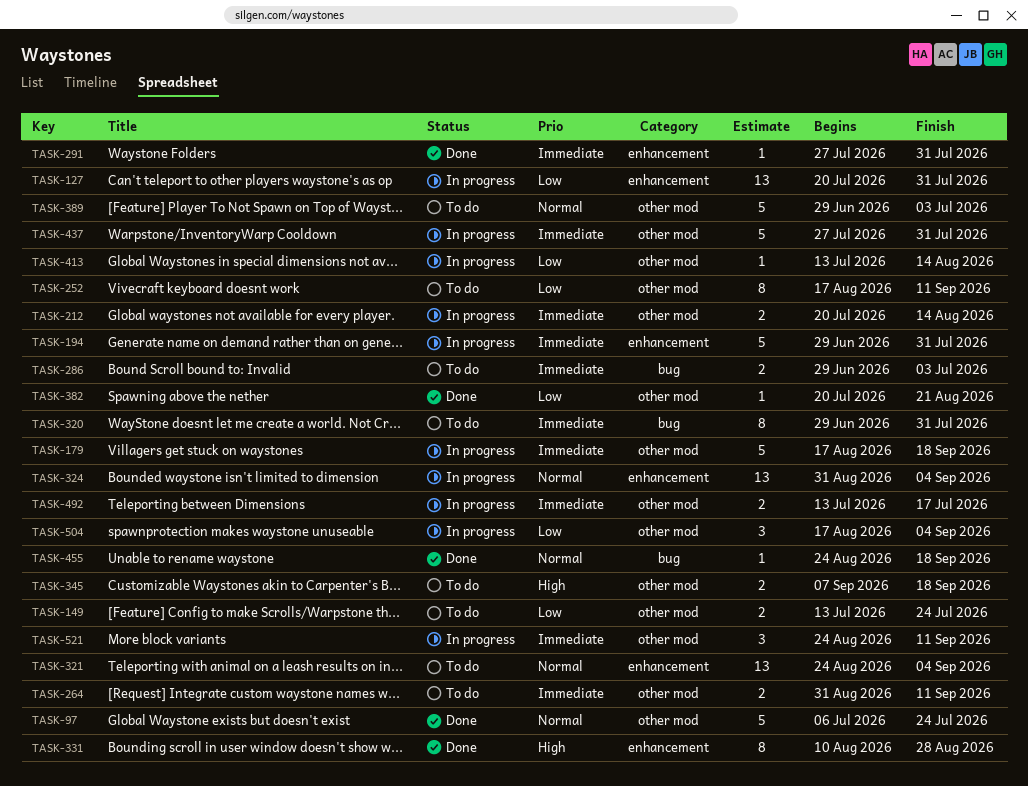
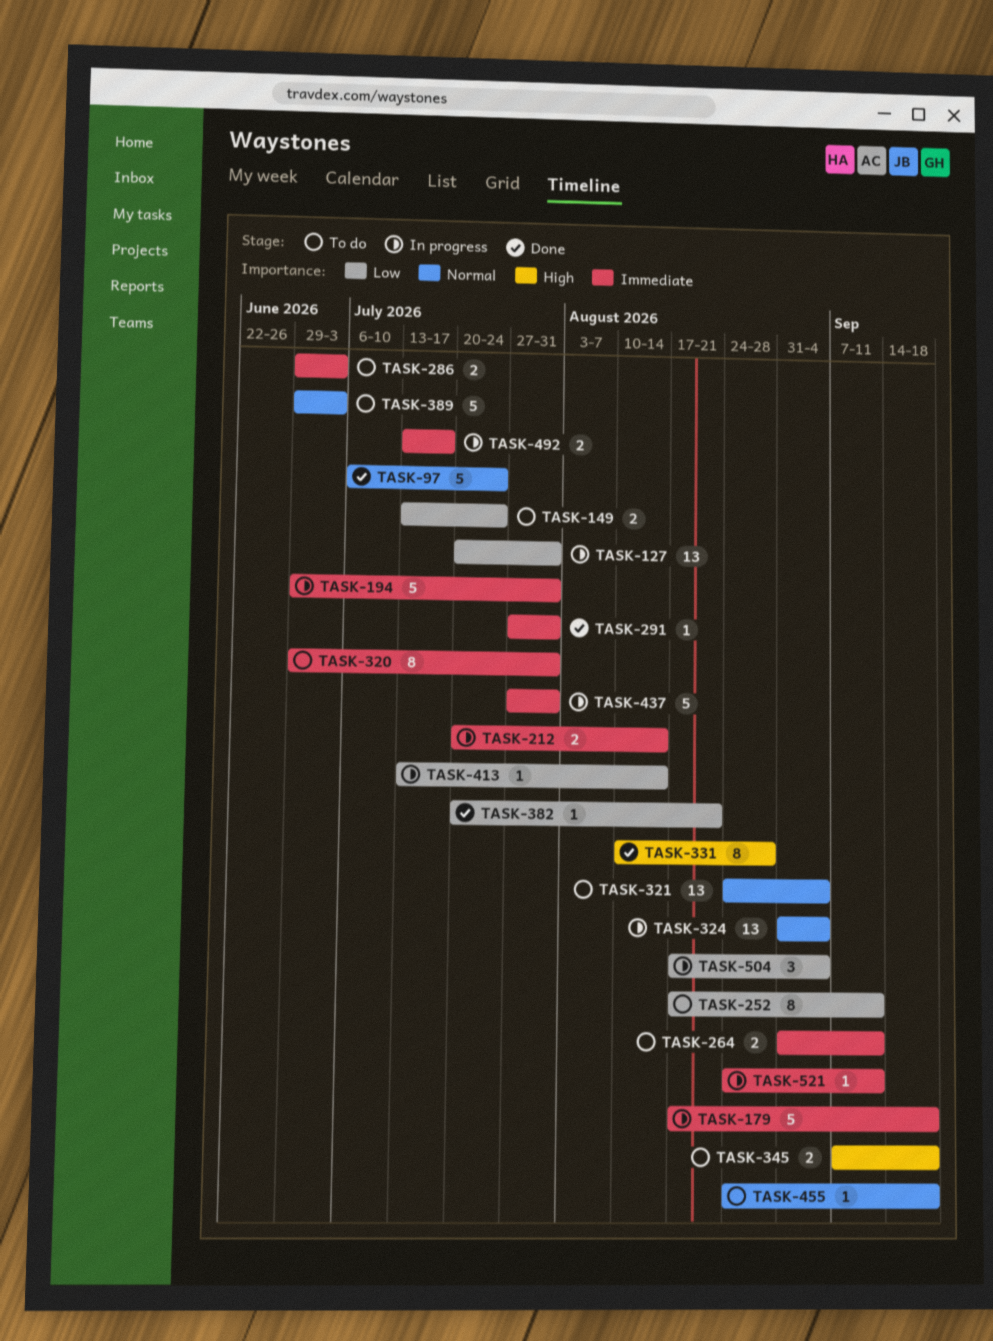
TASK-455, status: Done -> To do
TASK-521, estimate: 3 -> 1

